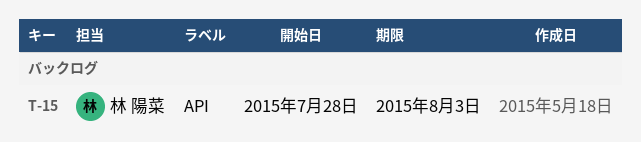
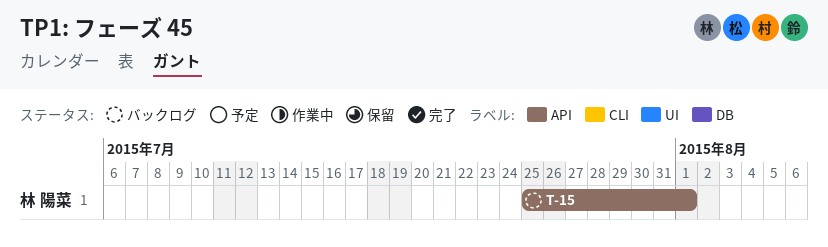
T-15, start: Jul 28 -> Jul 25
T-15, due: Aug 3 -> Aug 1

